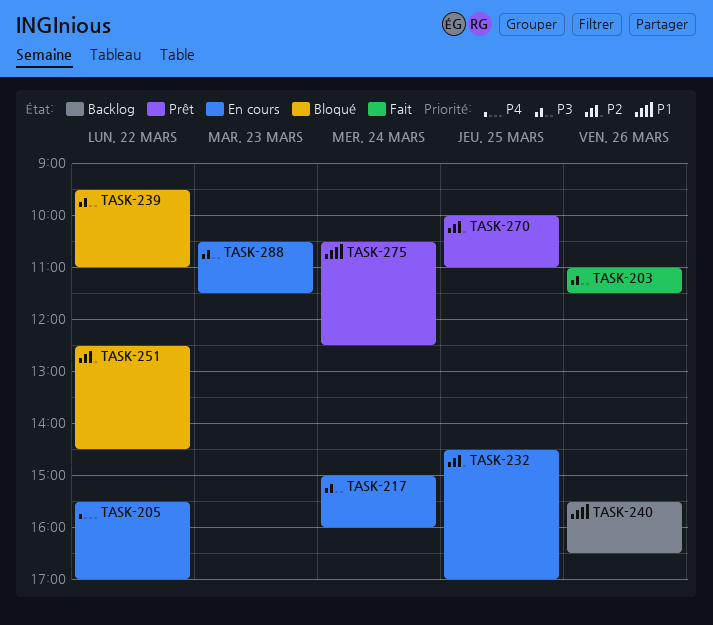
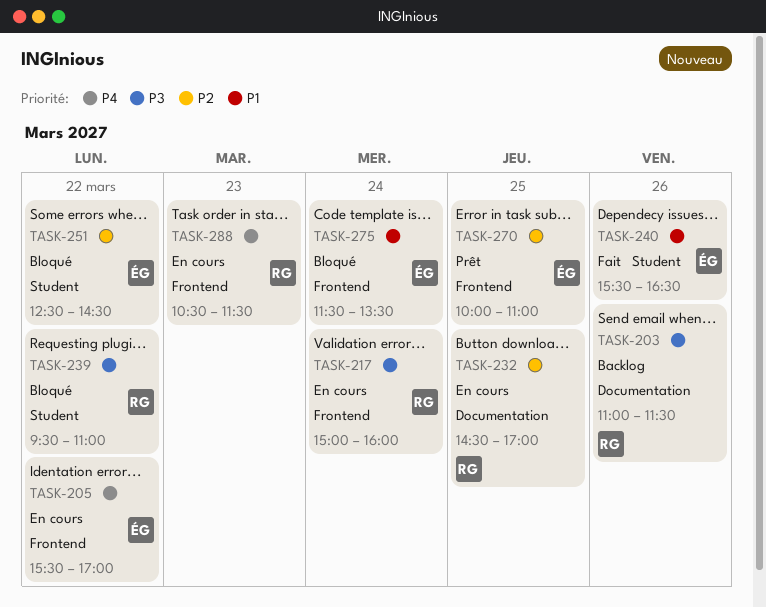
TASK-203, status: Fait -> Backlog
TASK-240, status: Backlog -> Fait
TASK-275, status: Prêt -> Bloqué
TASK-275, begins: 10:30 -> 11:30
TASK-275, ends: 12:30 -> 13:30
TASK-288, priority: P3 -> P4

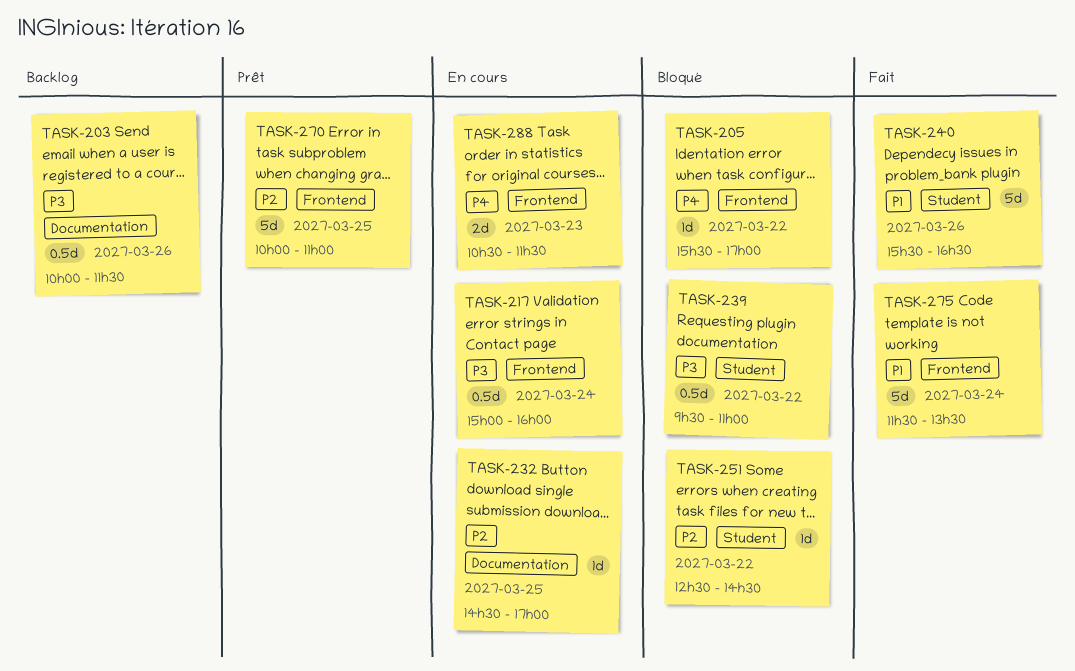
TASK-203, begins: 11:00 -> 10:00
TASK-205, status: En cours -> Bloqué
TASK-275, status: Bloqué -> Fait

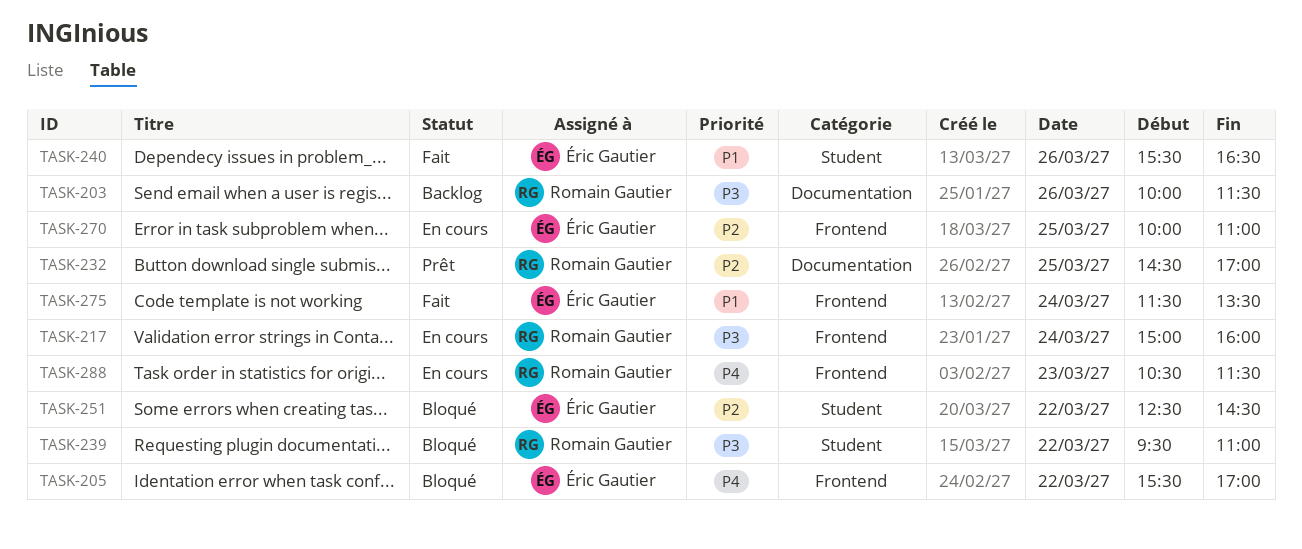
TASK-232, status: En cours -> Prêt
TASK-270, status: Prêt -> En cours

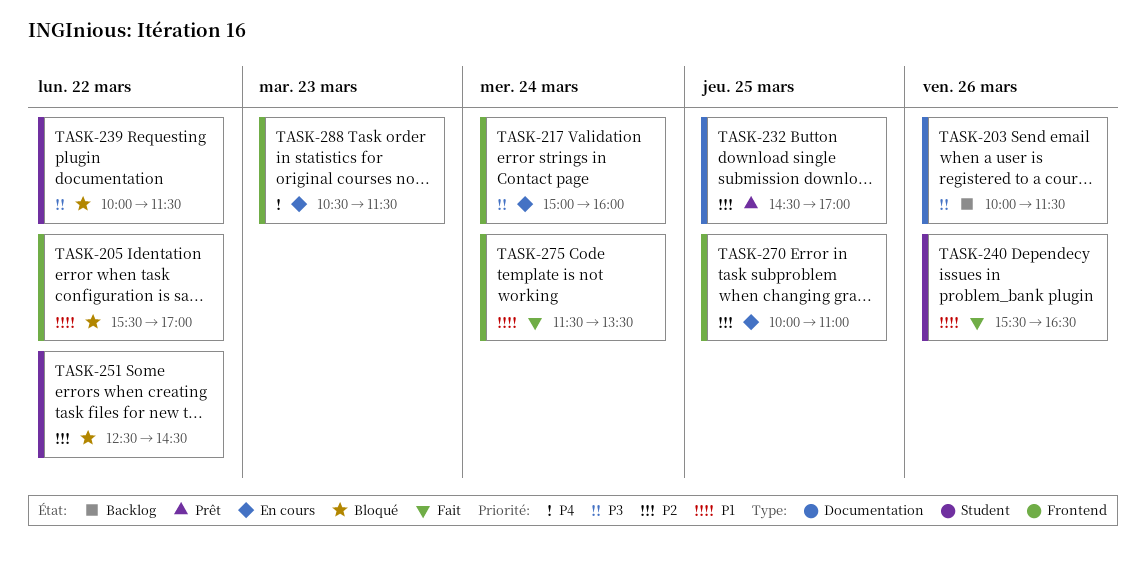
TASK-205, priority: P4 -> P1
TASK-239, begins: 09:30 -> 10:00
TASK-239, ends: 11:00 -> 11:30

